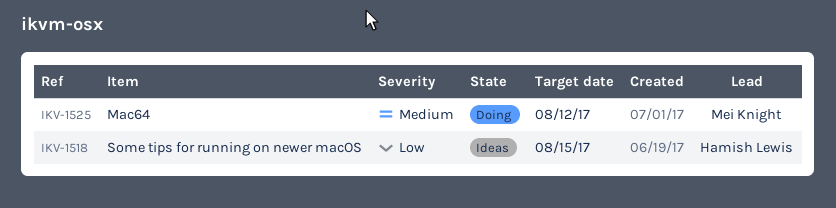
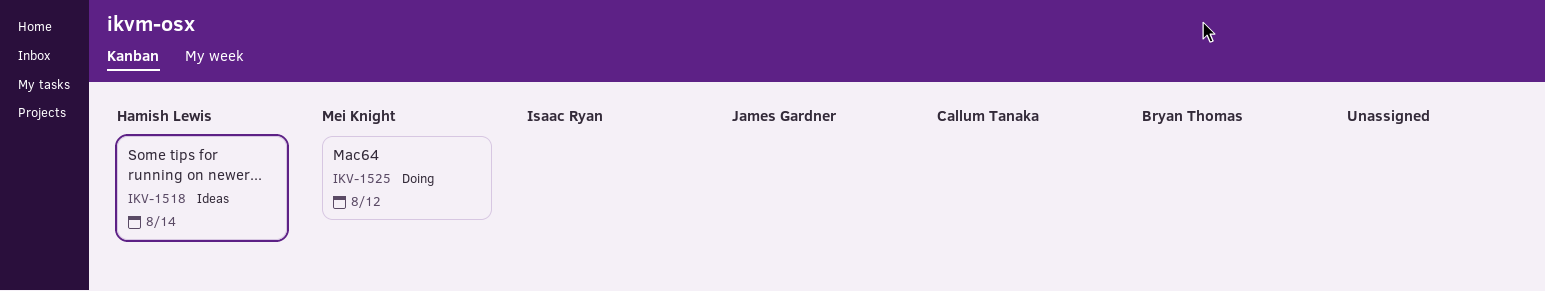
IKV-1518, due: Aug 15 -> Aug 14

